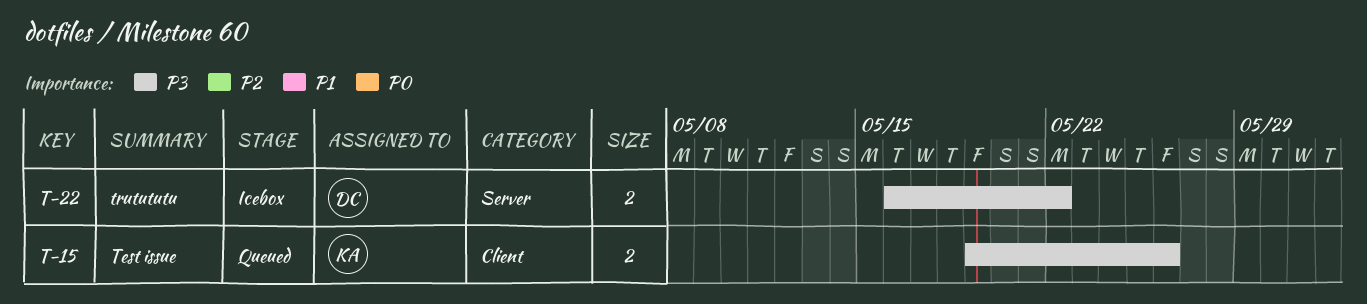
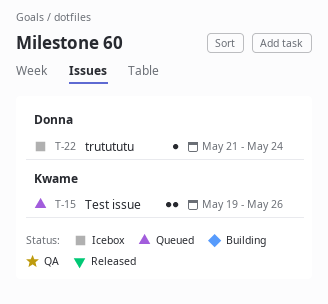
T-22, estimate: 2 -> 1
T-22, start: May 16 -> May 21
T-22, due: May 22 -> May 24

